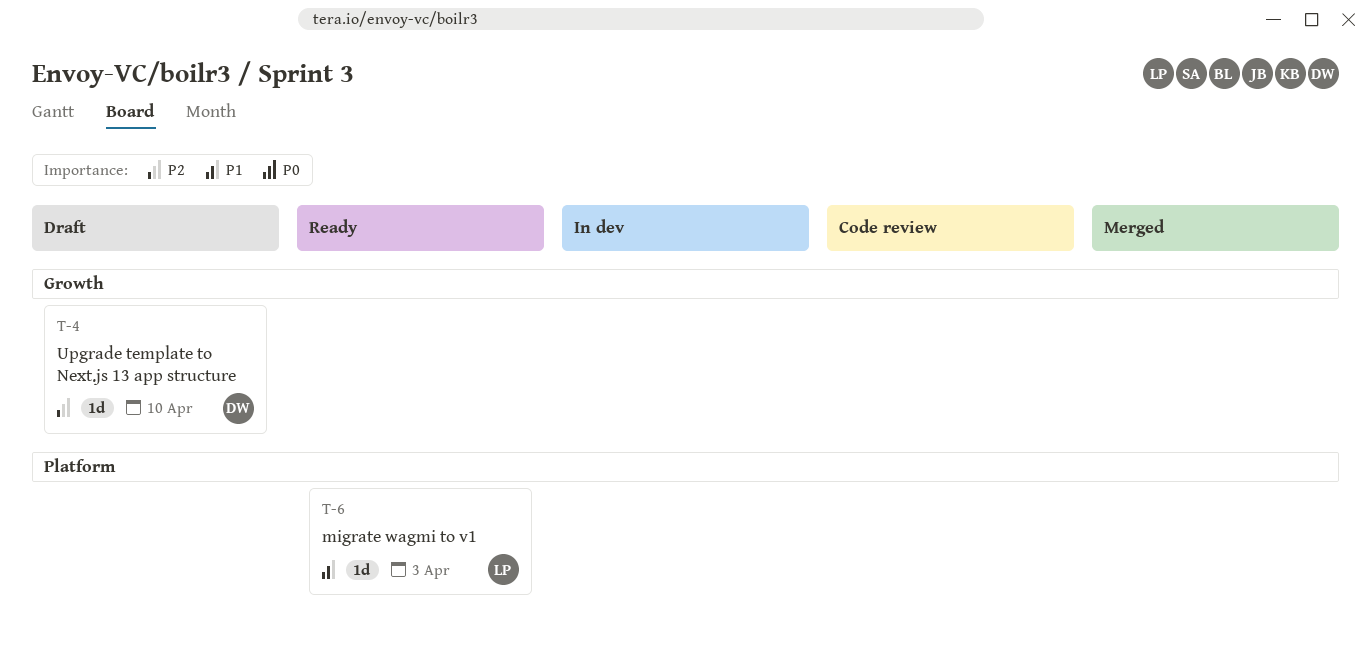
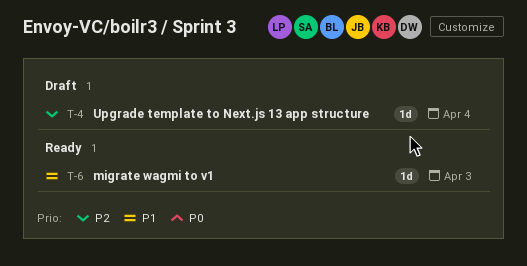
T-4, due: Apr 10 -> Apr 4

